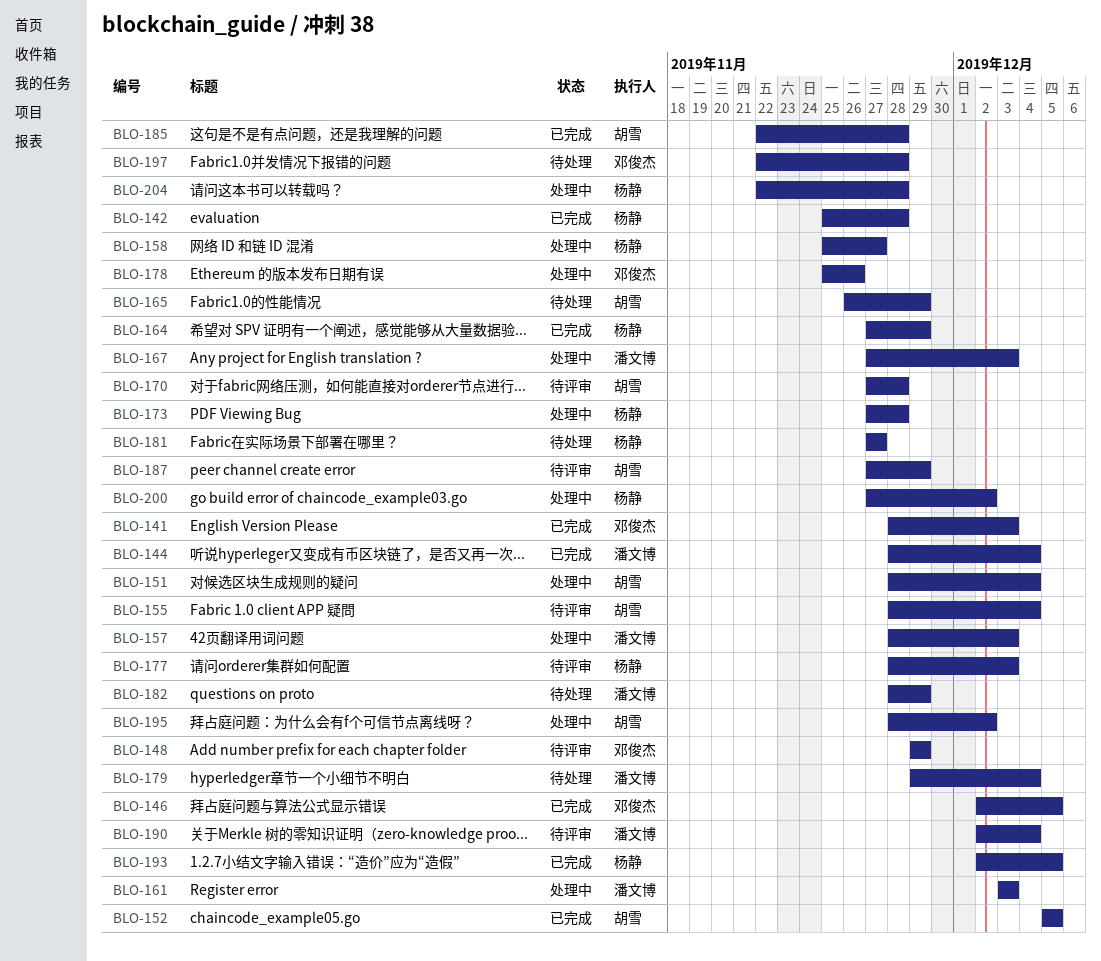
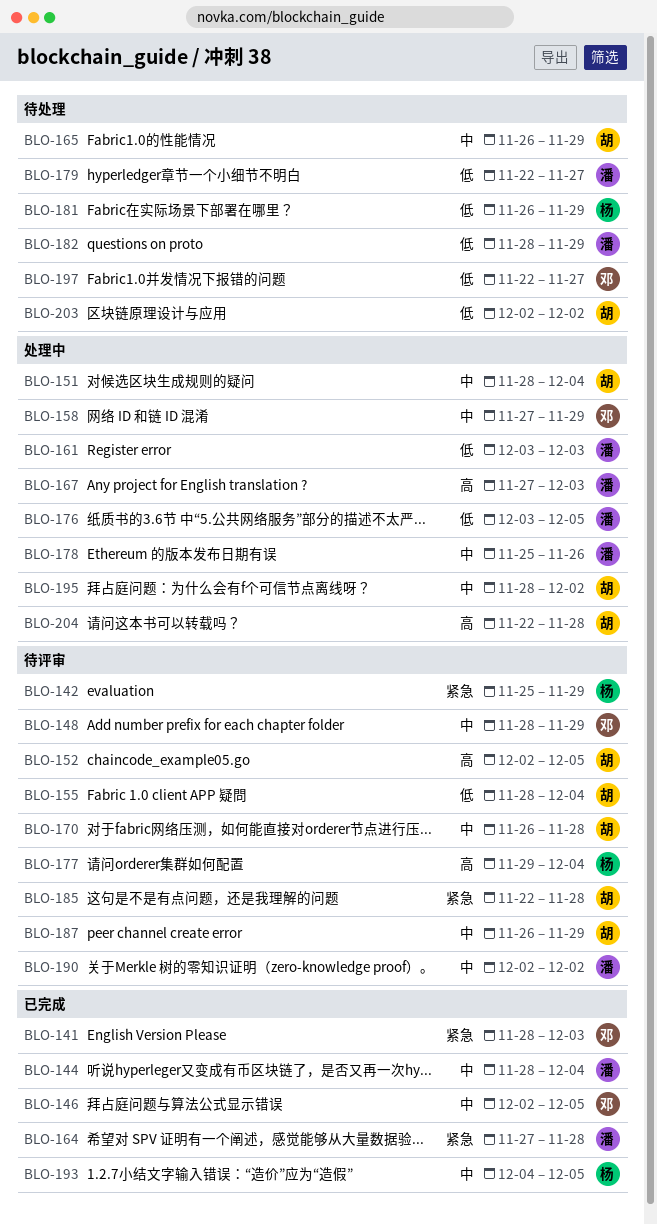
BLO-142, status: 已完成 -> 待评审
BLO-142, due: Nov 28 -> Nov 29
BLO-148, start: Nov 29 -> Nov 28
BLO-152, status: 已完成 -> 待评审
BLO-152, start: Dec 5 -> Dec 2
BLO-157: present -> none
BLO-158, owner: 杨静 -> 邓俊杰
BLO-158, start: Nov 25 -> Nov 27
BLO-158, due: Nov 27 -> Nov 29
BLO-164, owner: 杨静 -> 潘文博
BLO-164, due: Nov 29 -> Nov 28
BLO-170, start: Nov 27 -> Nov 26
BLO-173: present -> none
BLO-176: none -> present
BLO-177, start: Nov 28 -> Nov 29
BLO-177, due: Dec 3 -> Dec 4
BLO-178, owner: 邓俊杰 -> 潘文博
BLO-179, start: Nov 29 -> Nov 22
BLO-179, due: Dec 4 -> Nov 27
BLO-181, start: Nov 27 -> Nov 26
BLO-181, due: Nov 27 -> Nov 29
BLO-185, status: 已完成 -> 待评审
BLO-187, start: Nov 27 -> Nov 26
BLO-190, due: Dec 4 -> Dec 2
BLO-193, start: Dec 2 -> Dec 4
BLO-197, due: Nov 28 -> Nov 27
BLO-200: present -> none
BLO-203: none -> present
BLO-204, owner: 杨静 -> 胡雪

